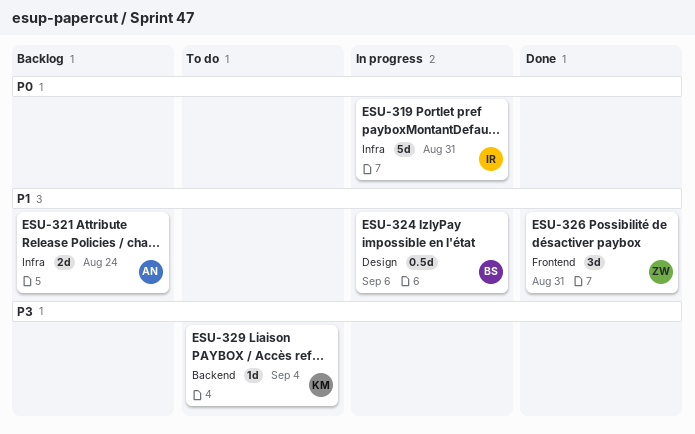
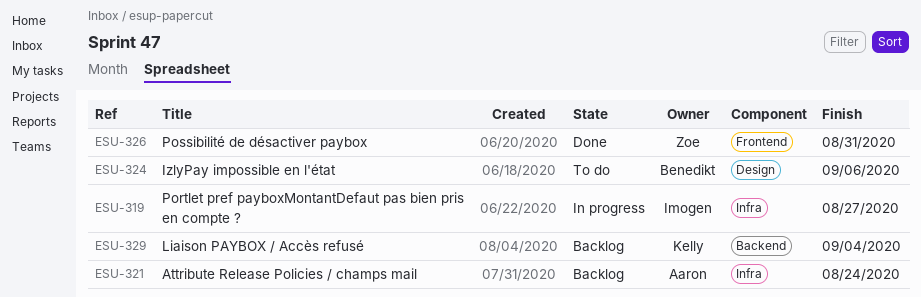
ESU-319, due: Aug 31 -> Aug 27
ESU-324, status: In progress -> To do
ESU-329, status: To do -> Backlog

